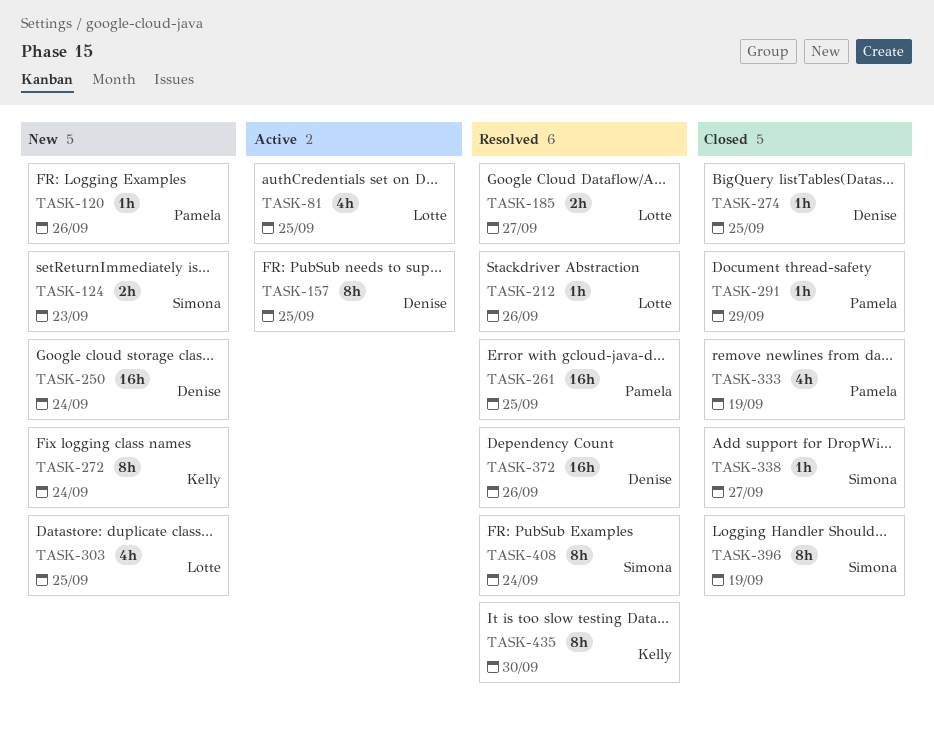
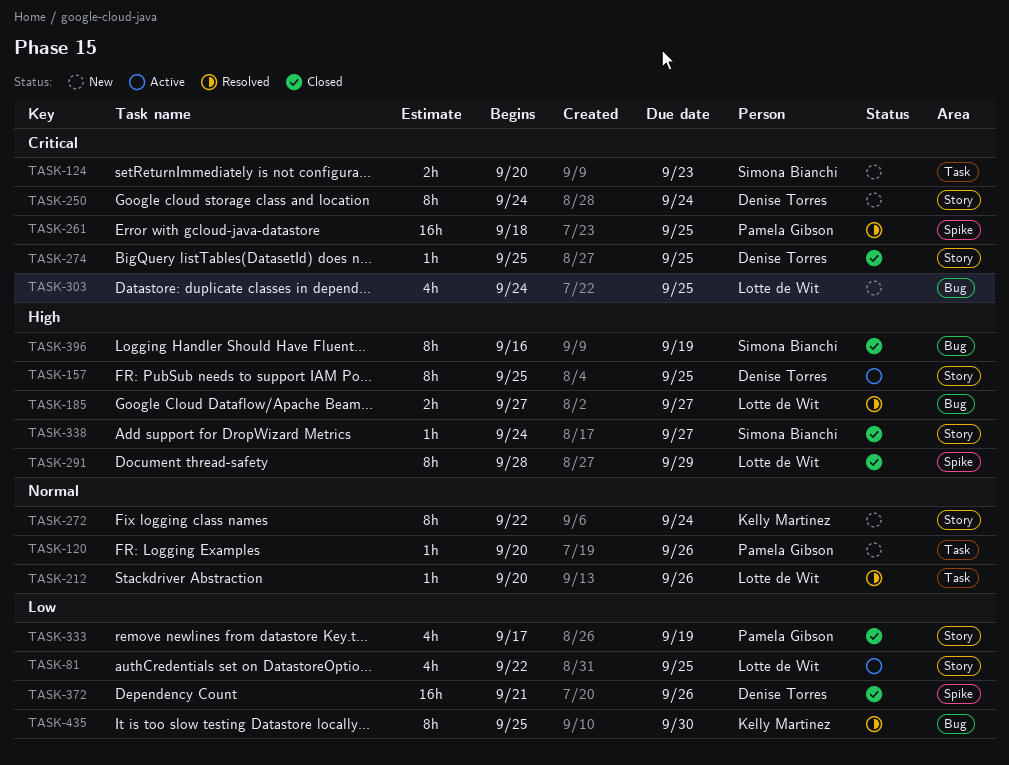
TASK-250, estimate: 16h -> 8h
TASK-291, owner: Pamela Gibson -> Lotte de Wit
TASK-291, estimate: 1h -> 8h
TASK-372, status: Resolved -> Closed
TASK-408: present -> none

